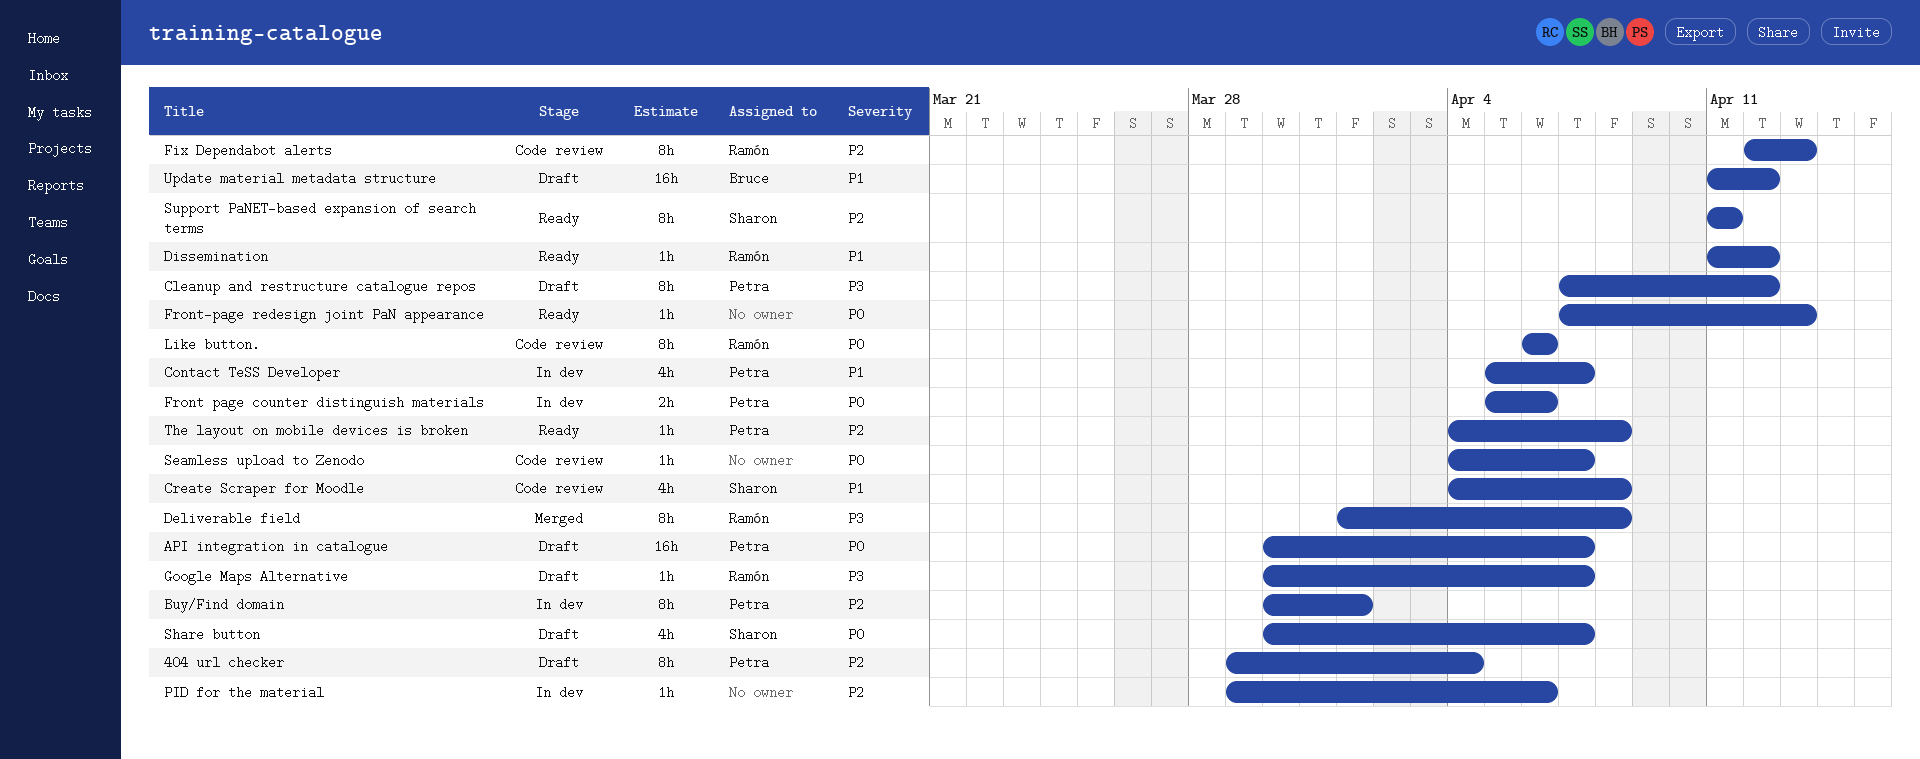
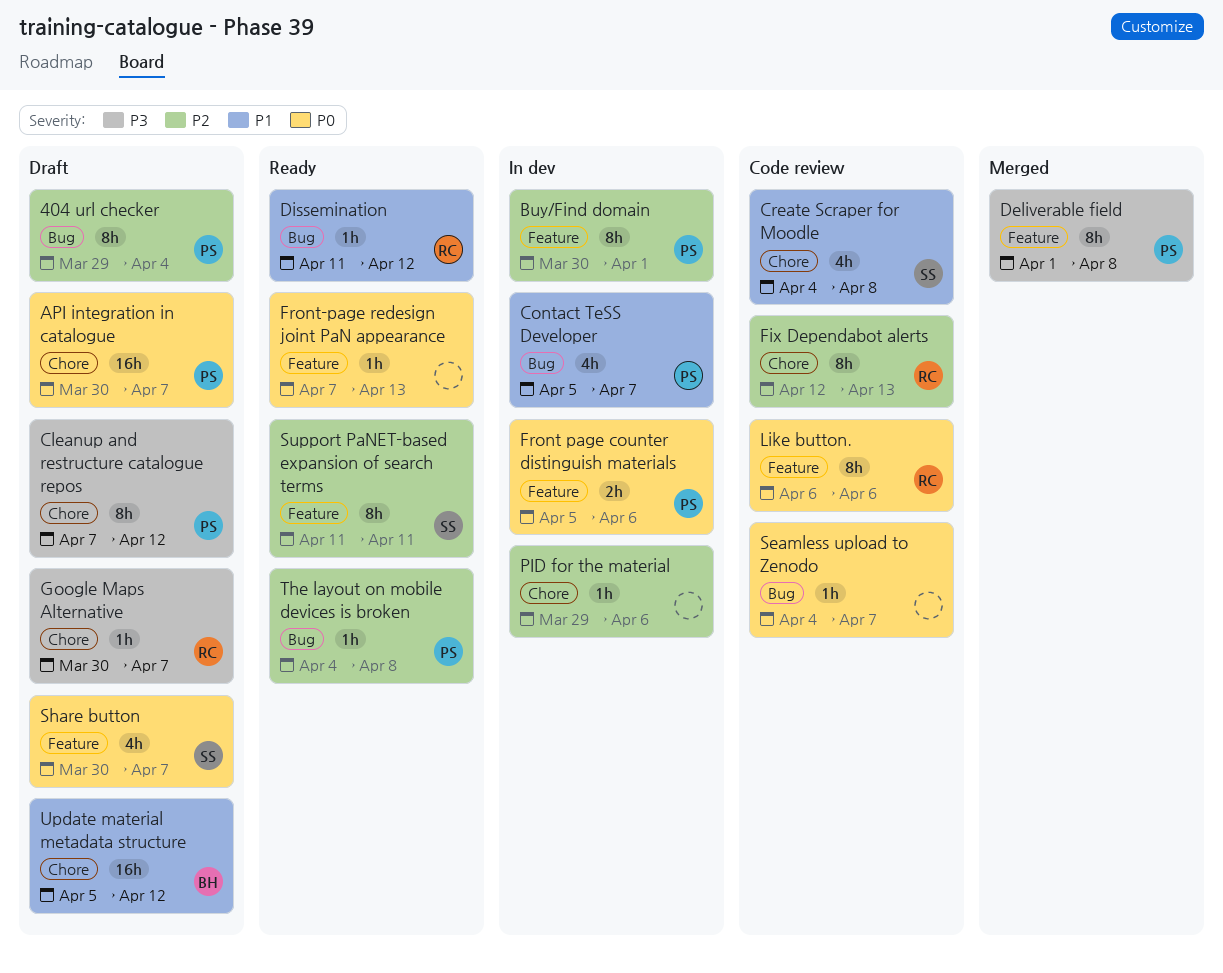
Deliverable field, owner: Ramón -> Petra
Update material metadata structure, start: Apr 11 -> Apr 5

